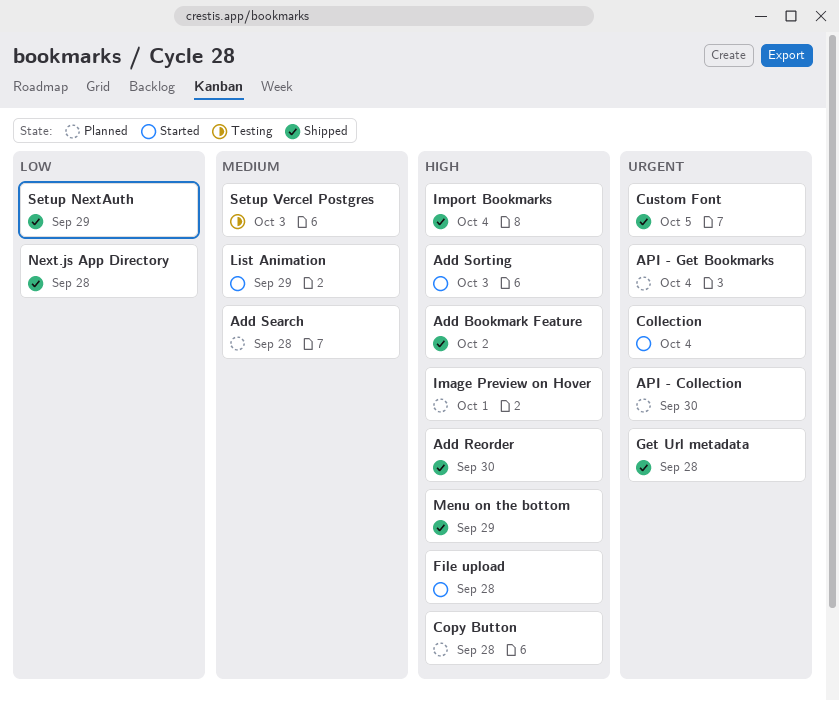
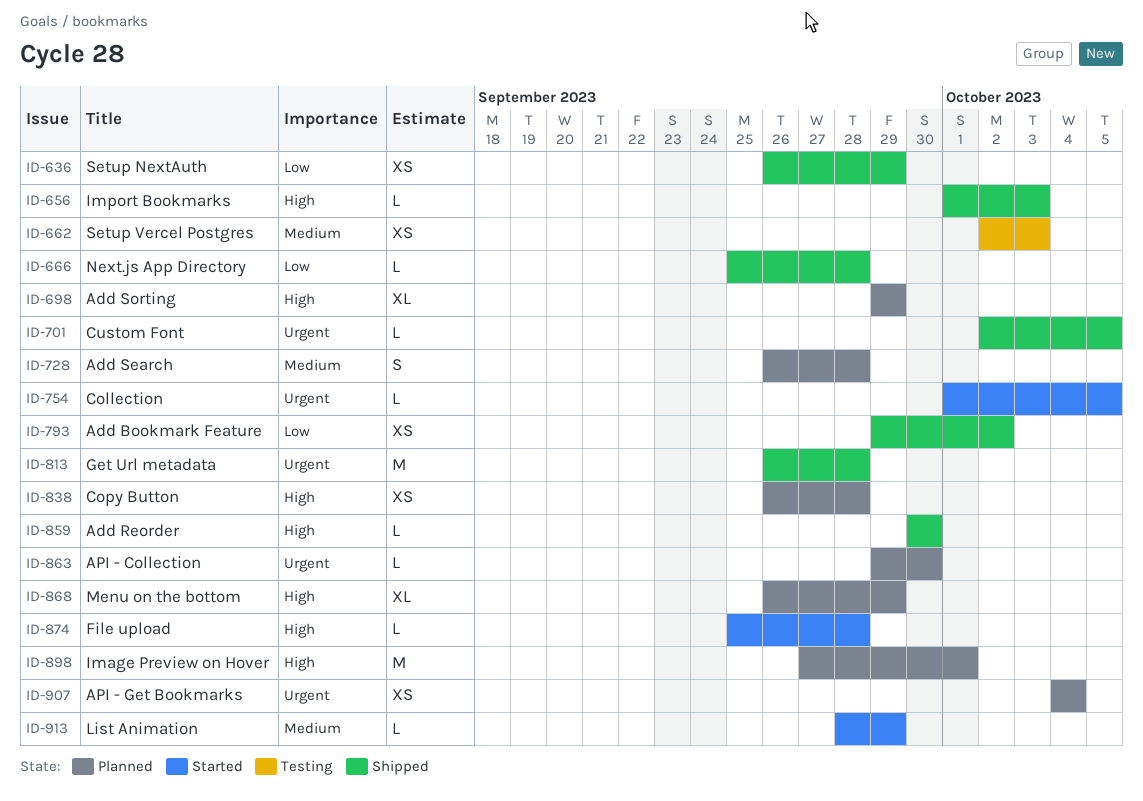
Add Bookmark Feature, priority: High -> Low
Add Sorting, status: Started -> Planned
Add Sorting, due: Oct 3 -> Sep 29
Collection, due: Oct 4 -> Oct 5
Import Bookmarks, due: Oct 4 -> Oct 3
Menu on the bottom, status: Shipped -> Planned

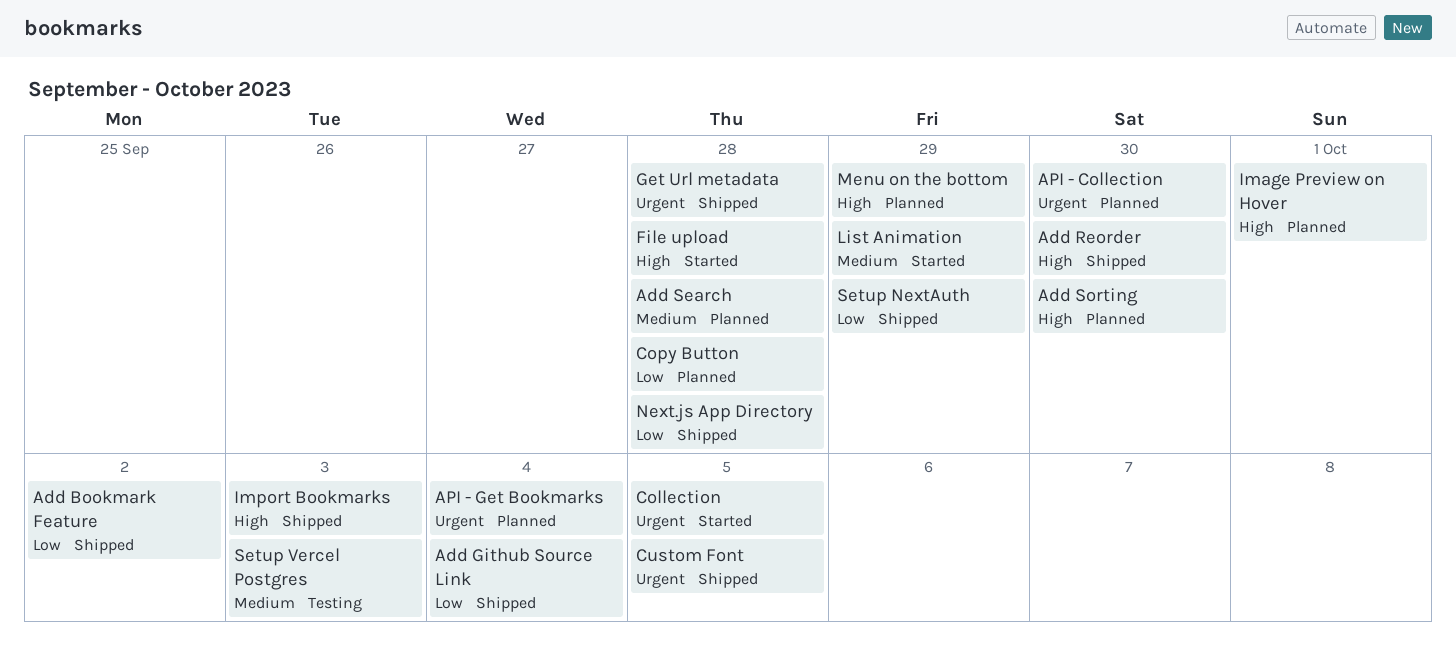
Add Github Source Link: none -> present
Add Sorting, due: Sep 29 -> Sep 30
Copy Button, priority: High -> Low

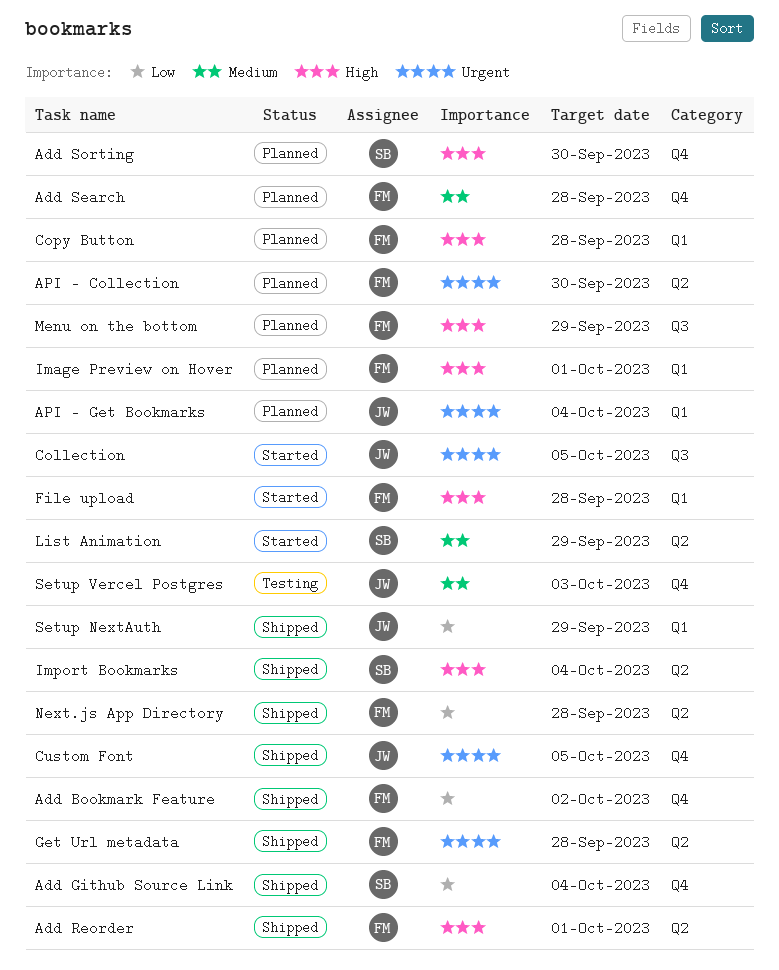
Add Reorder, due: Sep 30 -> Oct 1
Copy Button, priority: Low -> High
Import Bookmarks, due: Oct 3 -> Oct 4

